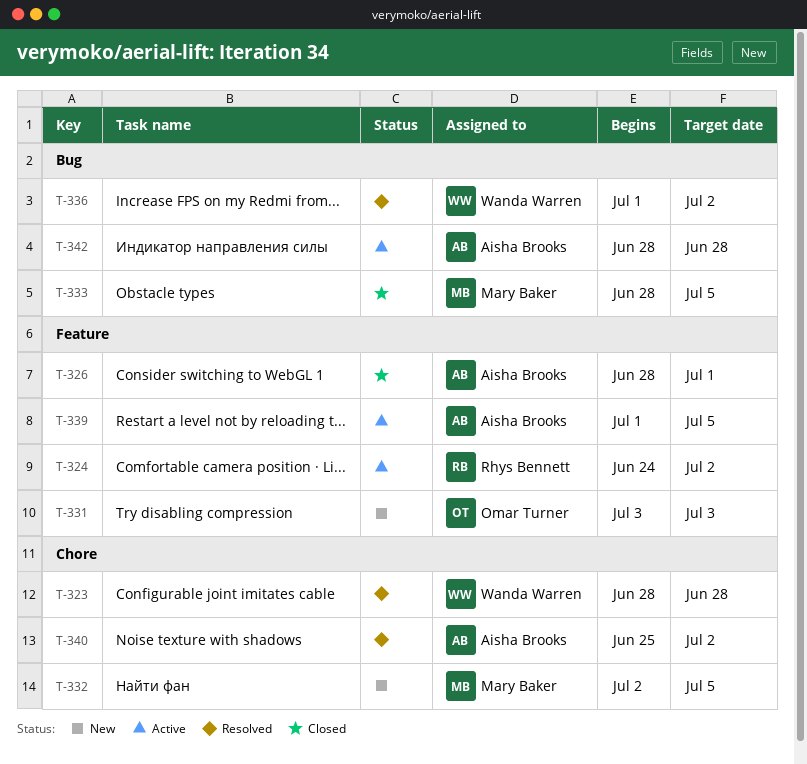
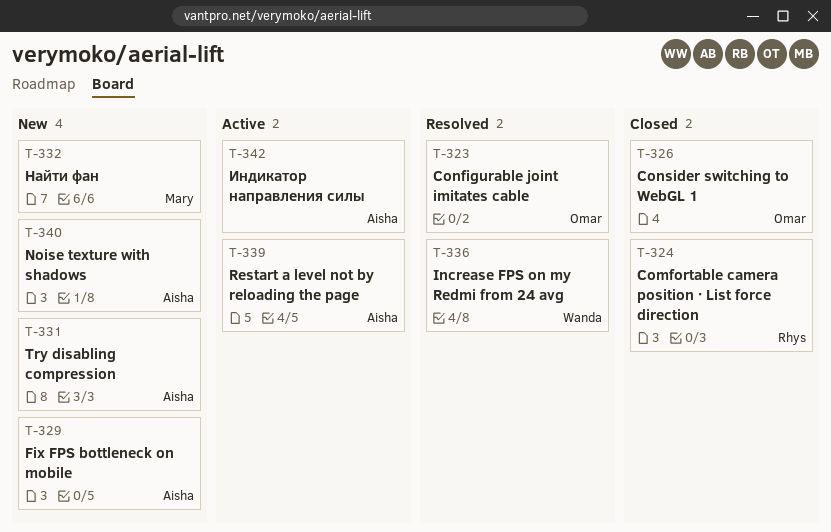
T-323, owner: Wanda Warren -> Omar Turner
T-324, status: Active -> Closed
T-326, owner: Aisha Brooks -> Omar Turner
T-329: none -> present
T-331, owner: Omar Turner -> Aisha Brooks
T-333: present -> none
T-340, status: Resolved -> New

